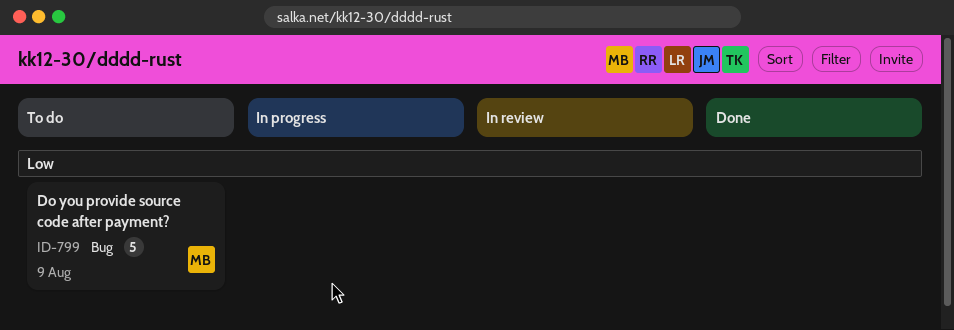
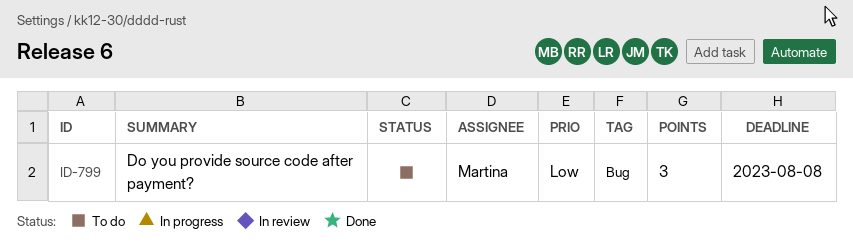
ID-799, estimate: 5 -> 3
ID-799, due: Aug 9 -> Aug 8

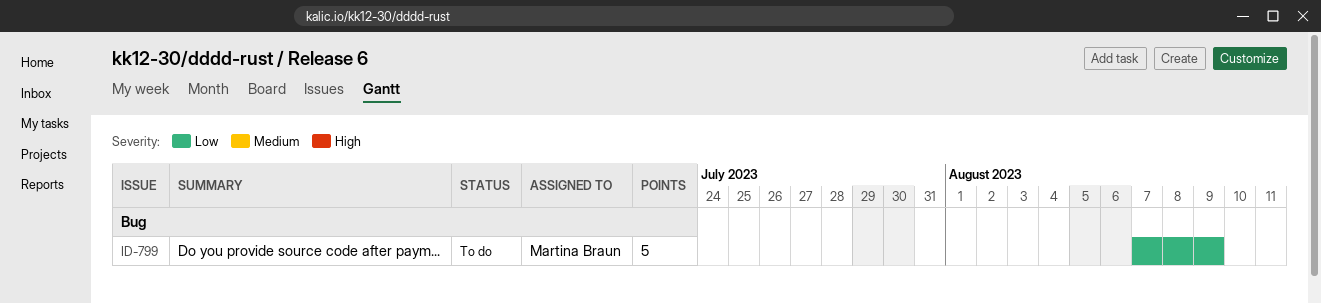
ID-799, estimate: 3 -> 5
ID-799, due: Aug 8 -> Aug 9

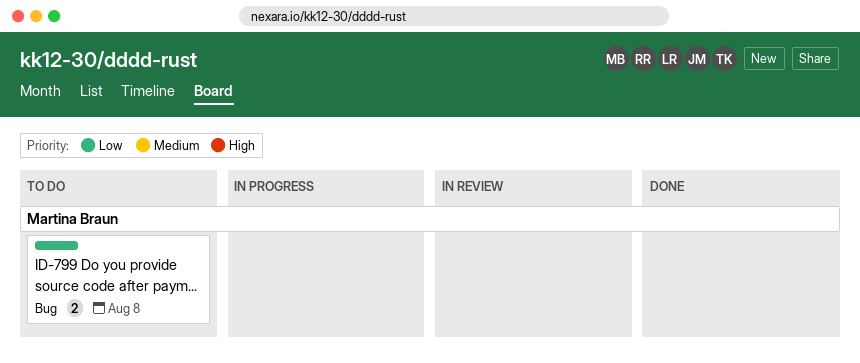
ID-799, estimate: 5 -> 2
ID-799, due: Aug 9 -> Aug 8

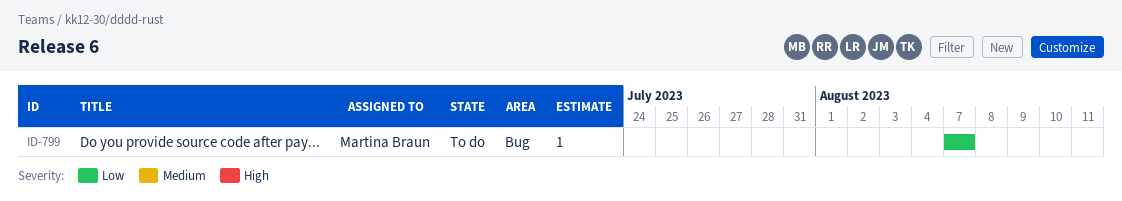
ID-799, estimate: 2 -> 1
ID-799, due: Aug 8 -> Aug 7

